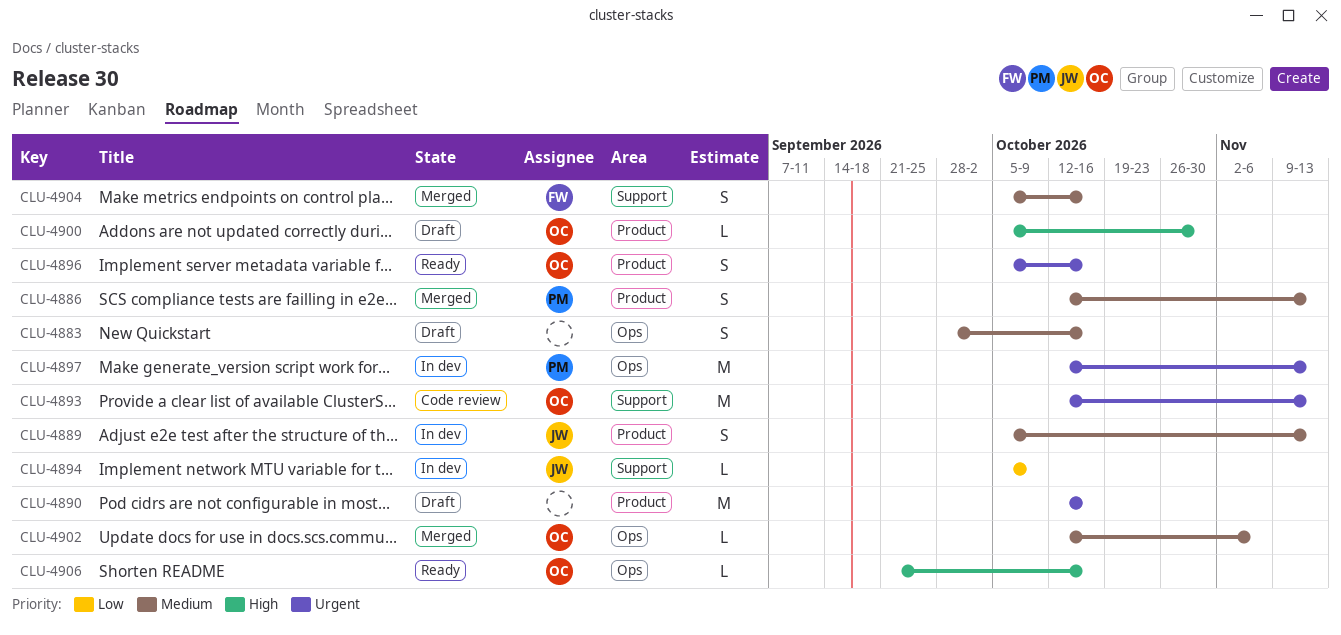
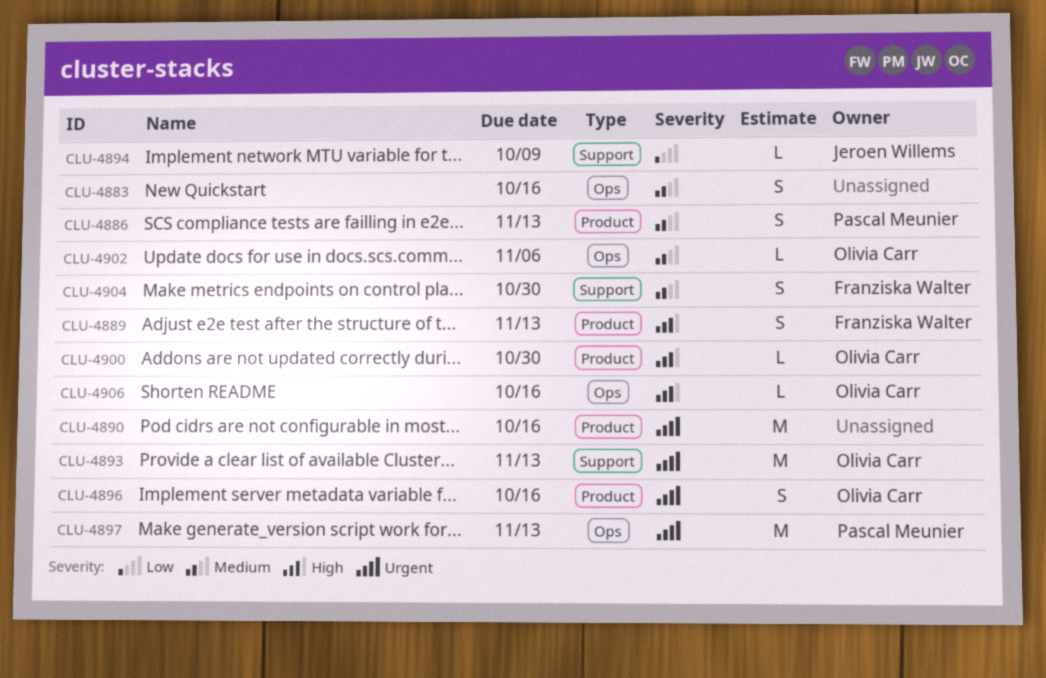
CLU-4889, owner: Jeroen Willems -> Franziska Walter
CLU-4889, priority: Medium -> High
CLU-4904, due: Oct 16 -> Oct 30

